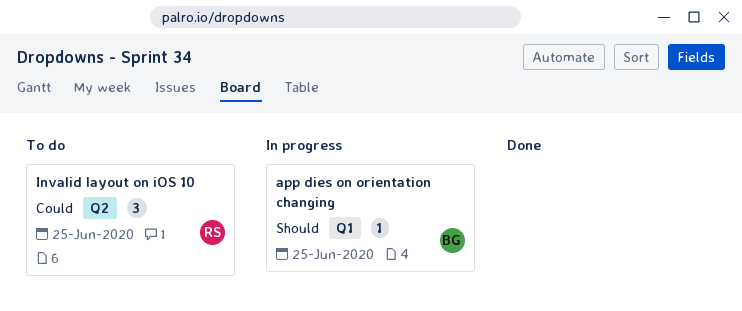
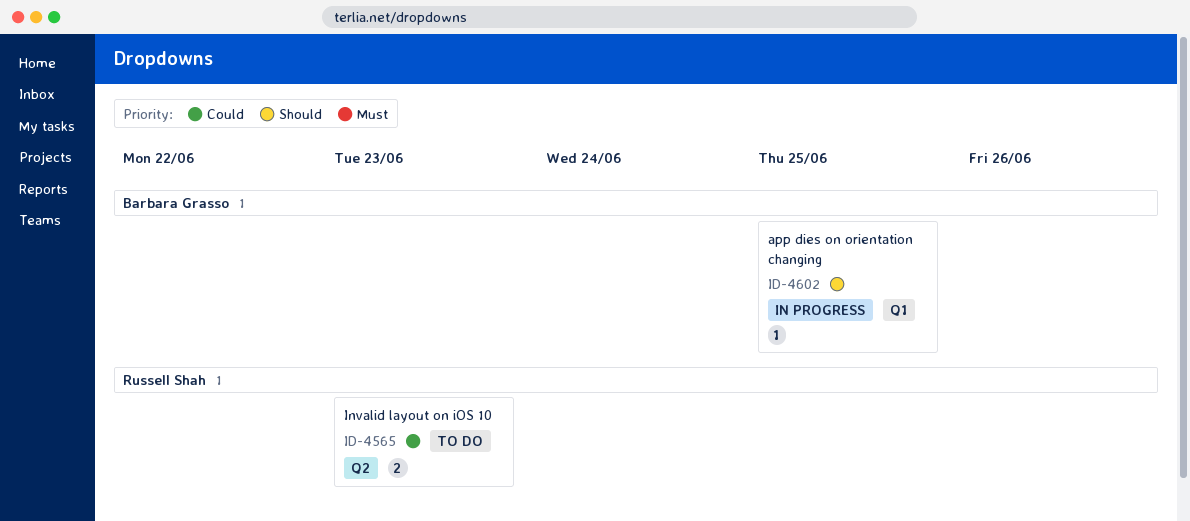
Invalid layout on iOS 10, estimate: 3 -> 2
Invalid layout on iOS 10, due: Jun 25 -> Jun 23

